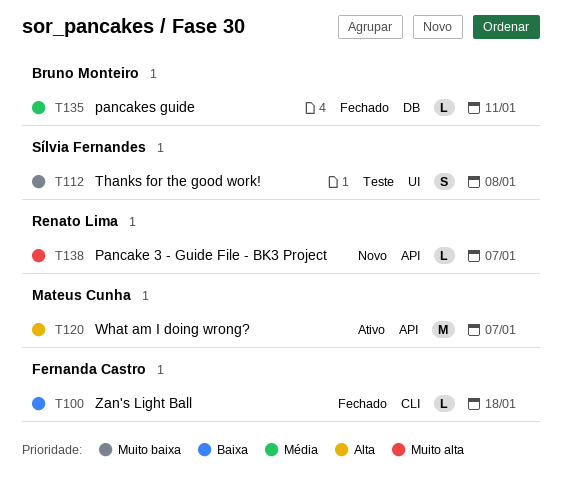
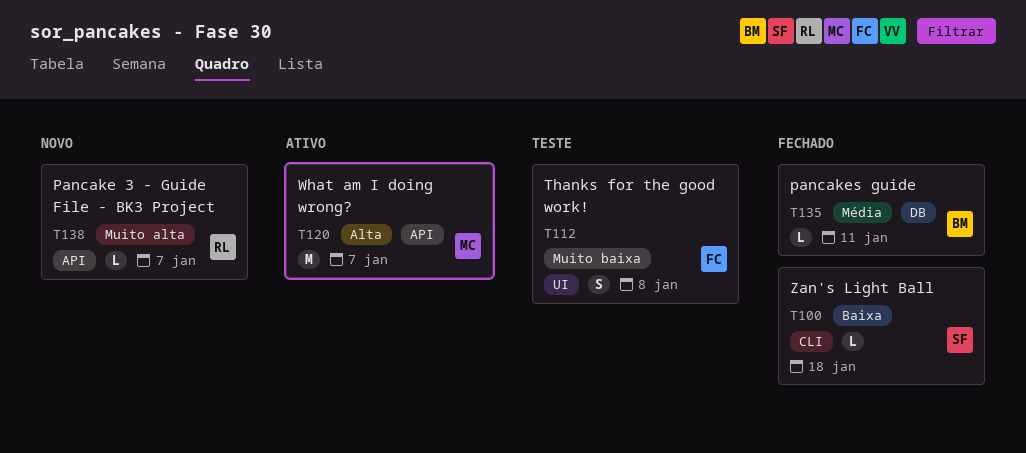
T100, owner: Fernanda Castro -> Sílvia Fernandes
T112, owner: Sílvia Fernandes -> Fernanda Castro

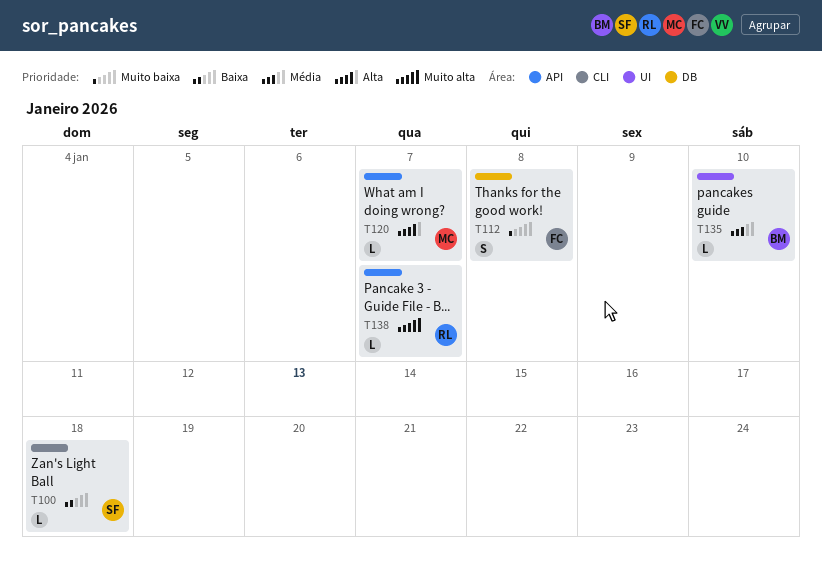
T112, label: UI -> DB
T120, estimate: M -> L
T135, label: DB -> UI
T135, due: Jan 11 -> Jan 10

